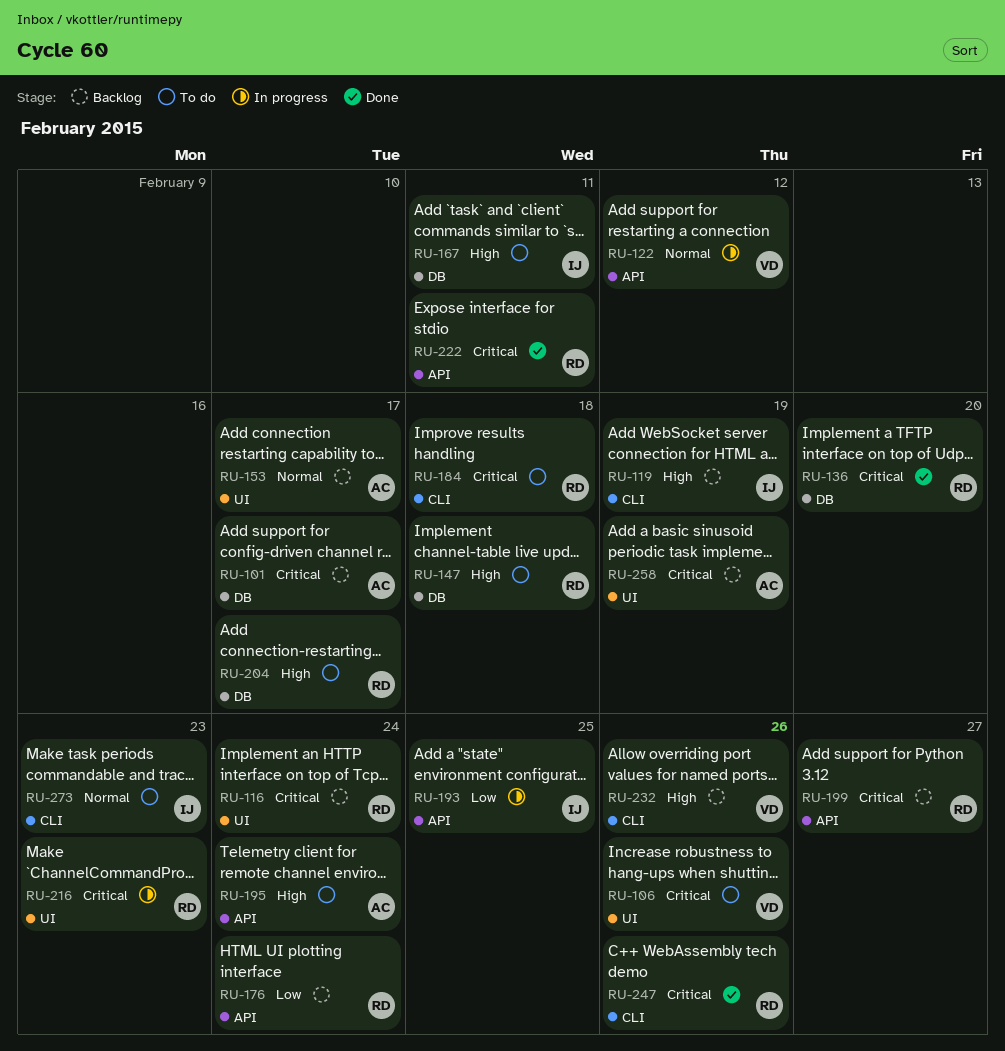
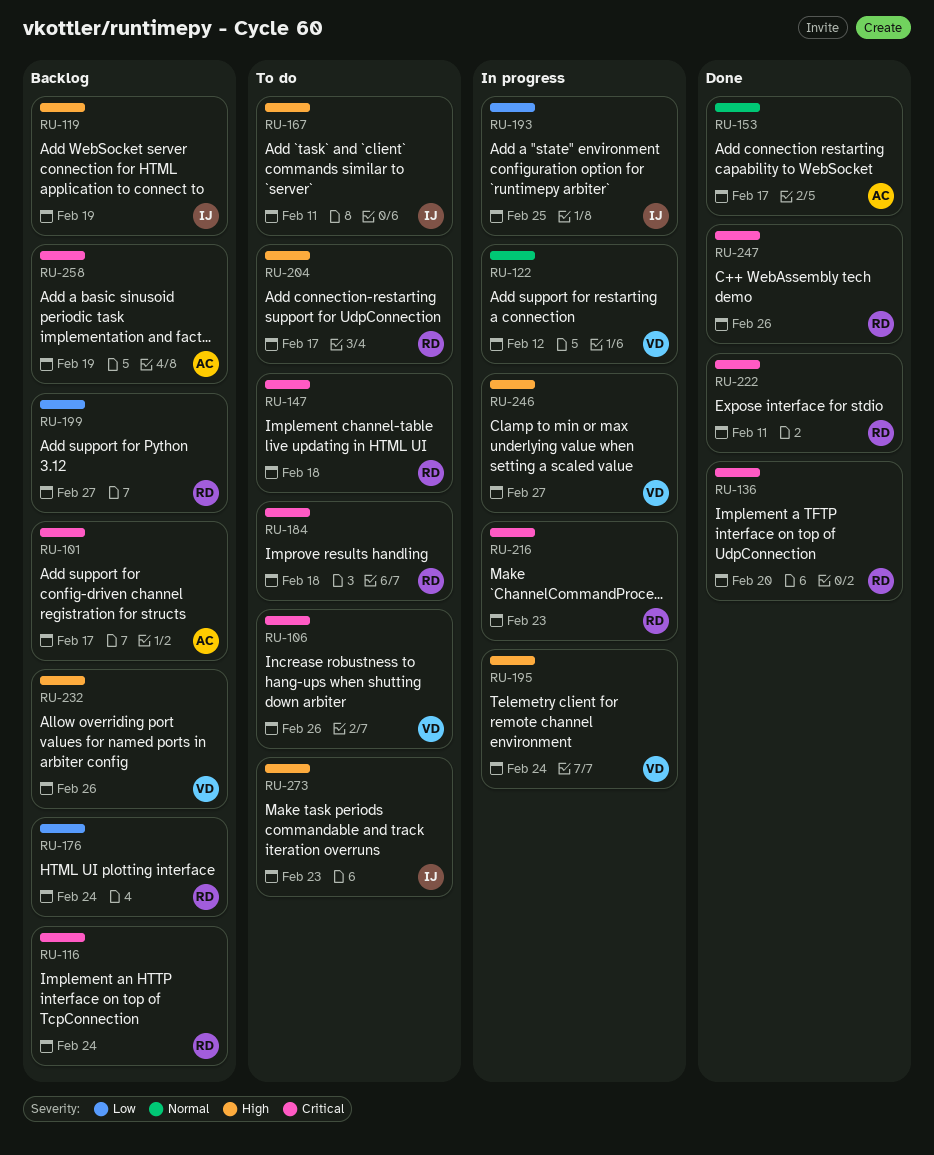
RU-147, priority: High -> Critical
RU-153, status: Backlog -> Done
RU-195, status: To do -> In progress
RU-195, owner: AC -> VD
RU-199, priority: Critical -> Low
RU-246: none -> present
RU-273, priority: Normal -> High

